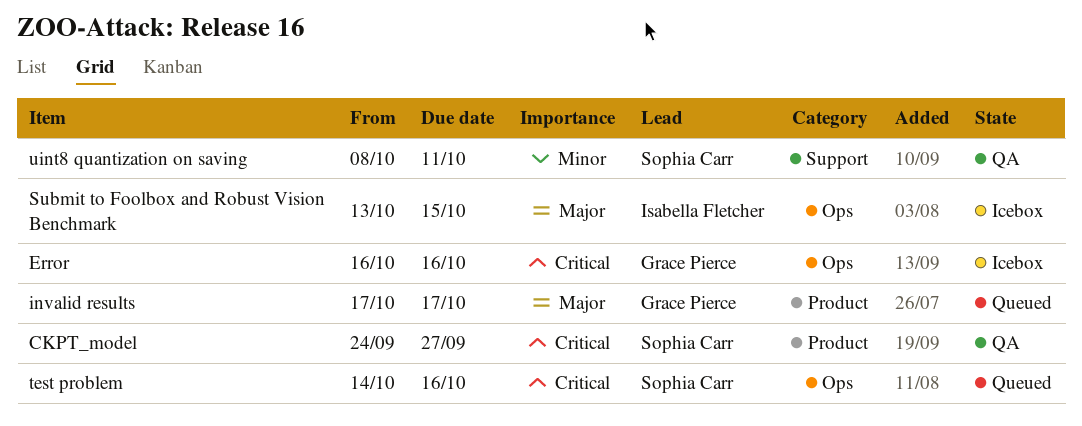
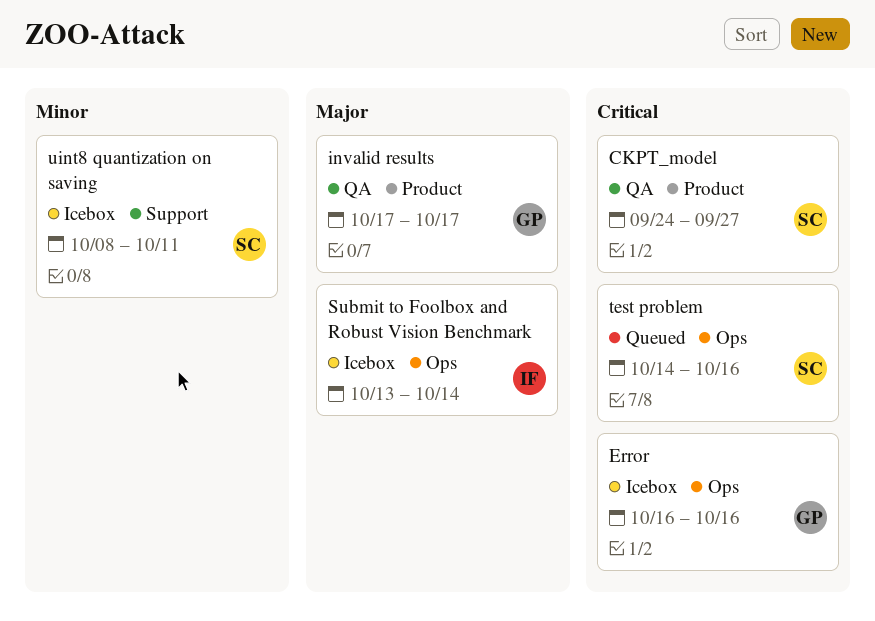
invalid results, status: Queued -> QA
Submit to Foolbox and Robust Vision Benchmark, due: Oct 15 -> Oct 14
uint8 quantization on saving, status: QA -> Icebox

